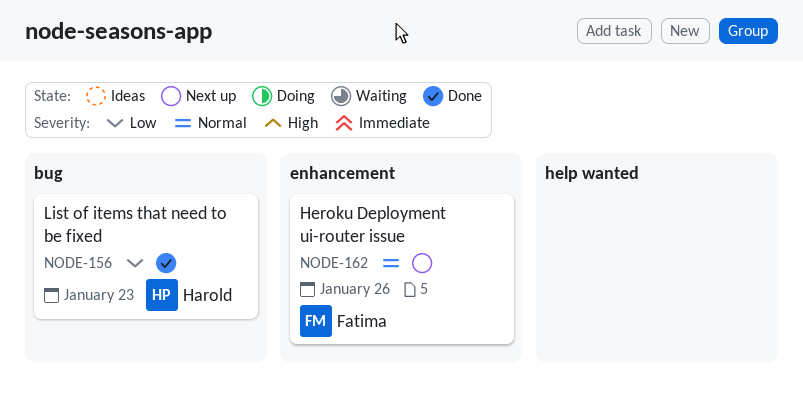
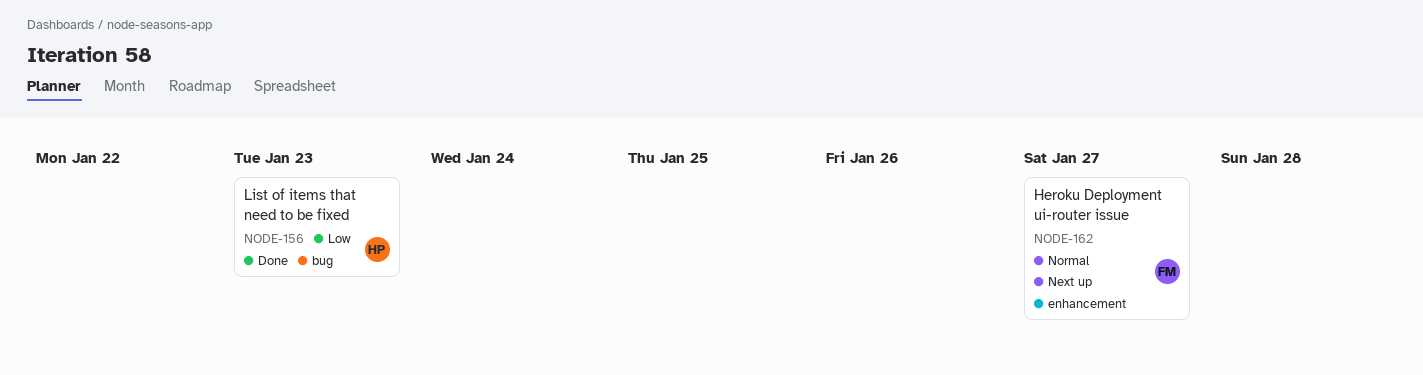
NODE-162, due: Jan 26 -> Jan 27

